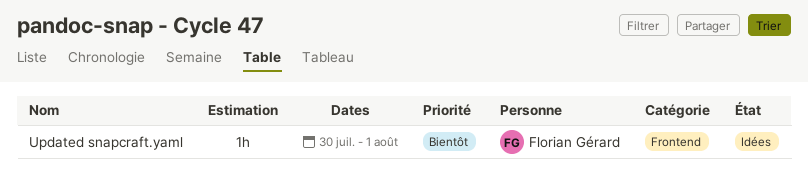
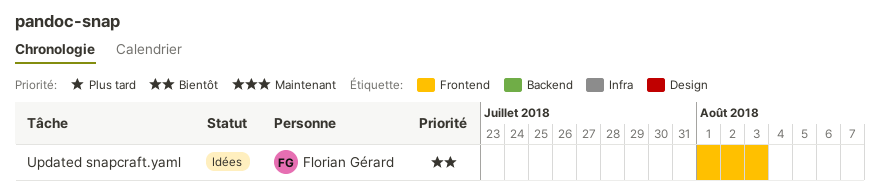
Updated snapcraft.yaml, start: Jul 30 -> Aug 1
Updated snapcraft.yaml, due: Aug 1 -> Aug 3

